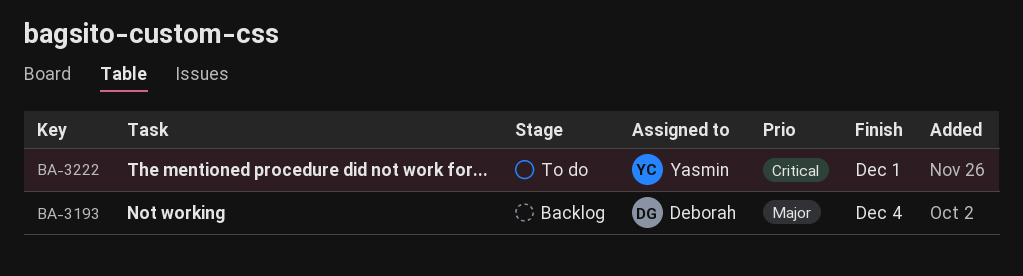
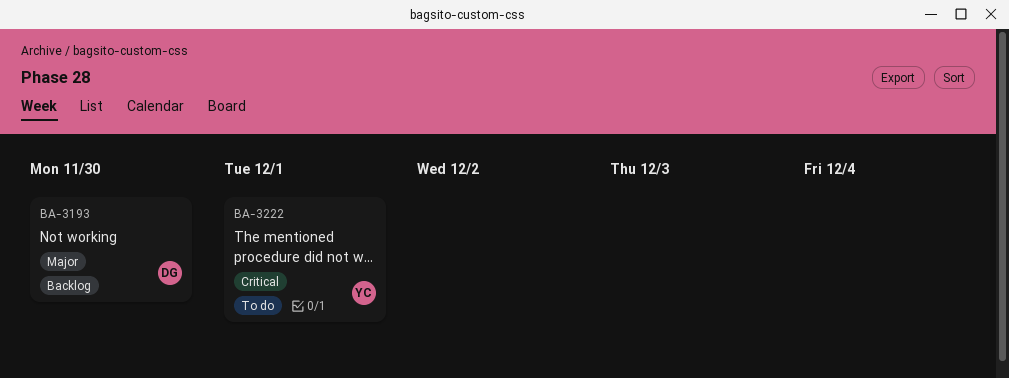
BA-3193, due: Dec 4 -> Nov 30

